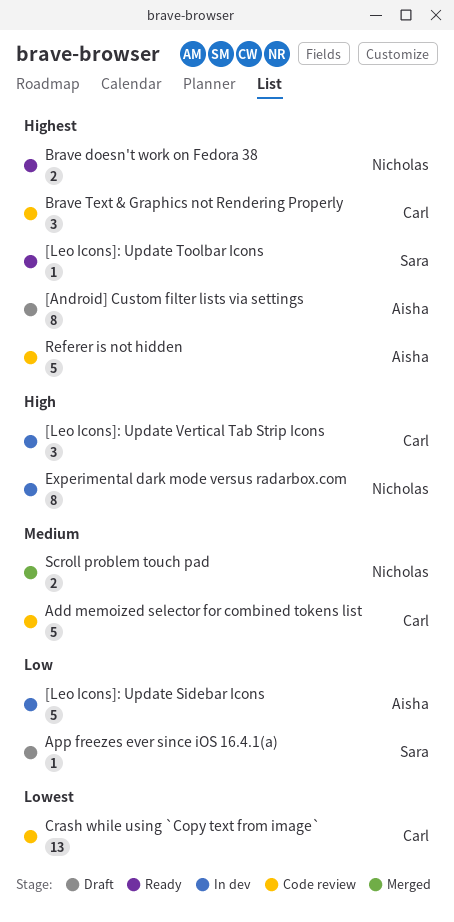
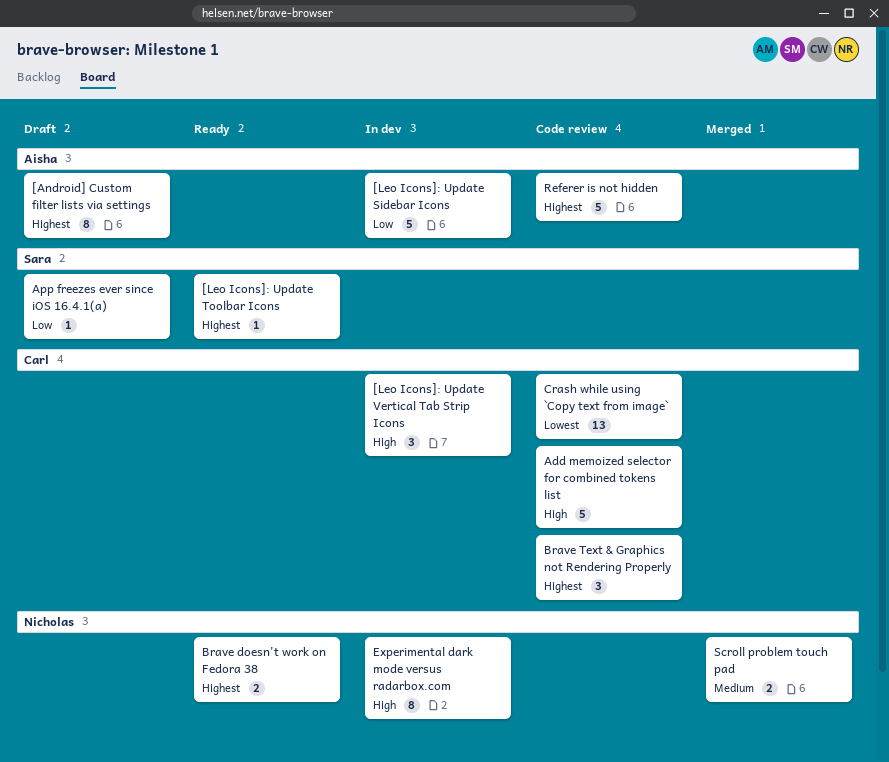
Add memoized selector for combined tokens list, priority: Medium -> High

